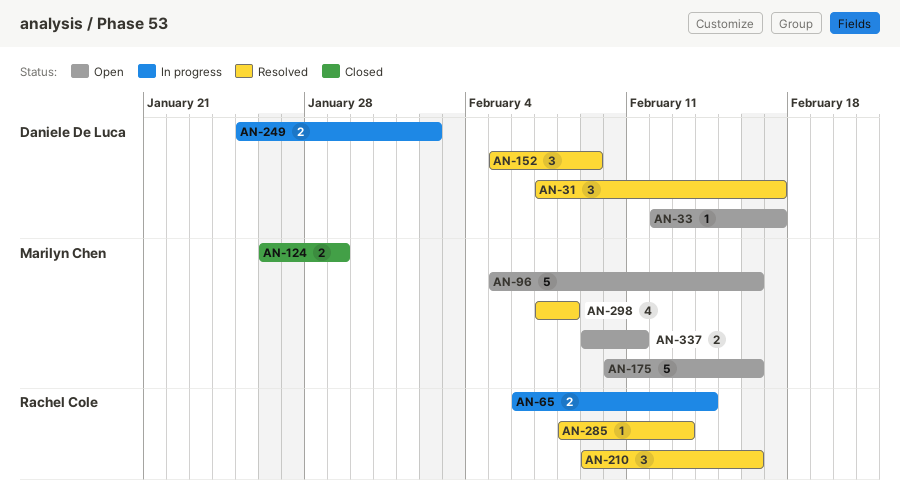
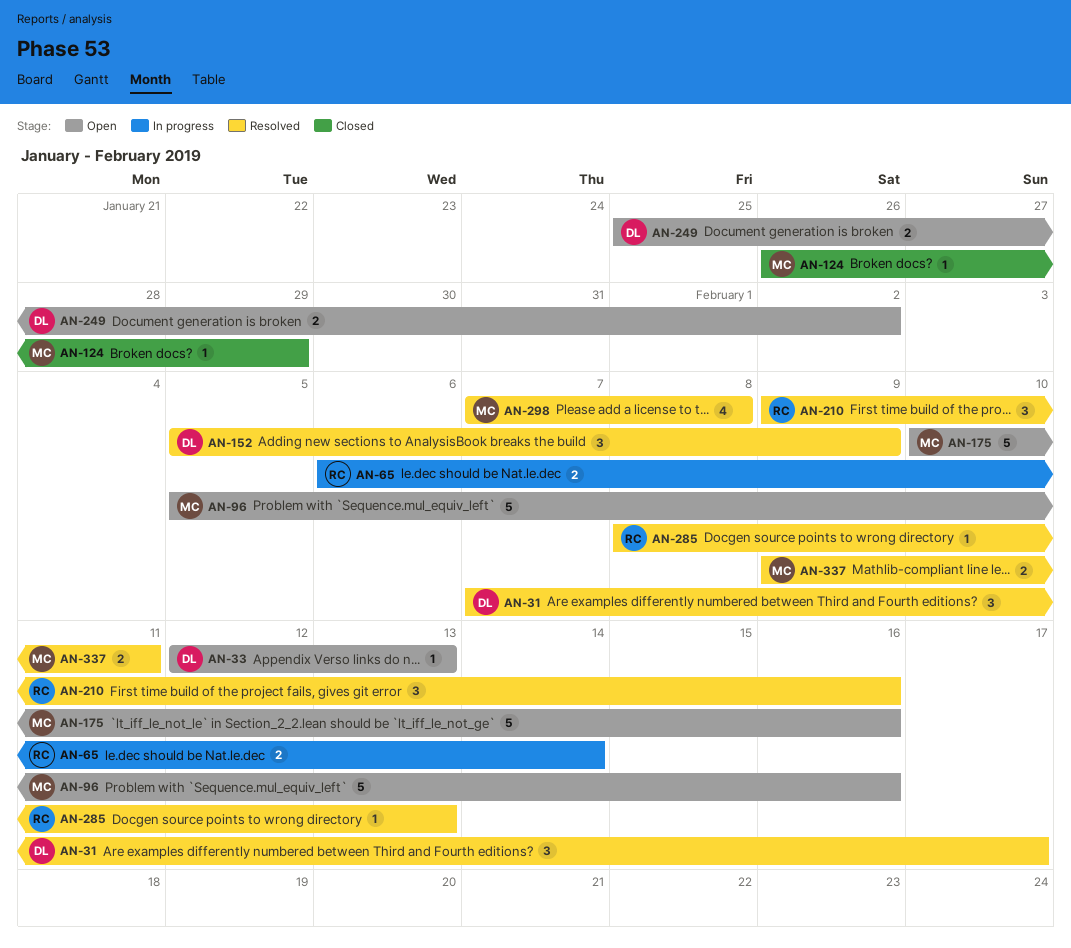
AN-33, due: Feb 17 -> Feb 13
AN-124, estimate: 2 -> 1
AN-249, status: In progress -> Open
AN-337, status: Open -> Resolved

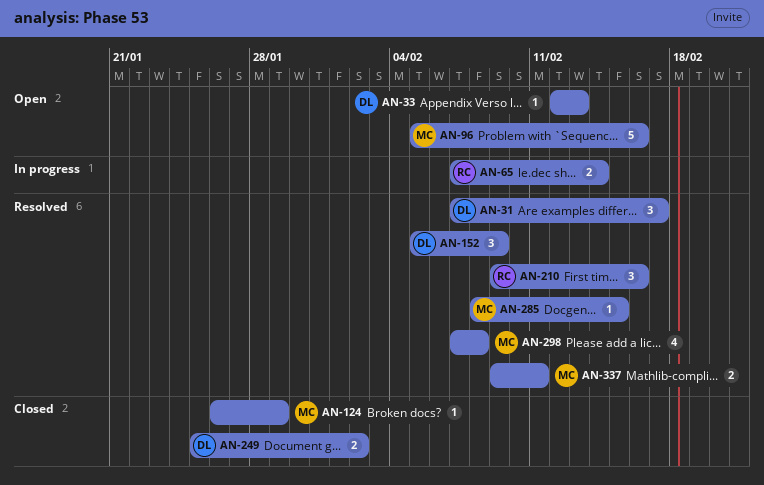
AN-65, start: Feb 6 -> Feb 7
AN-175: present -> none
AN-249, status: Open -> Closed
AN-285, owner: RC -> MC
AN-285, due: Feb 13 -> Feb 15

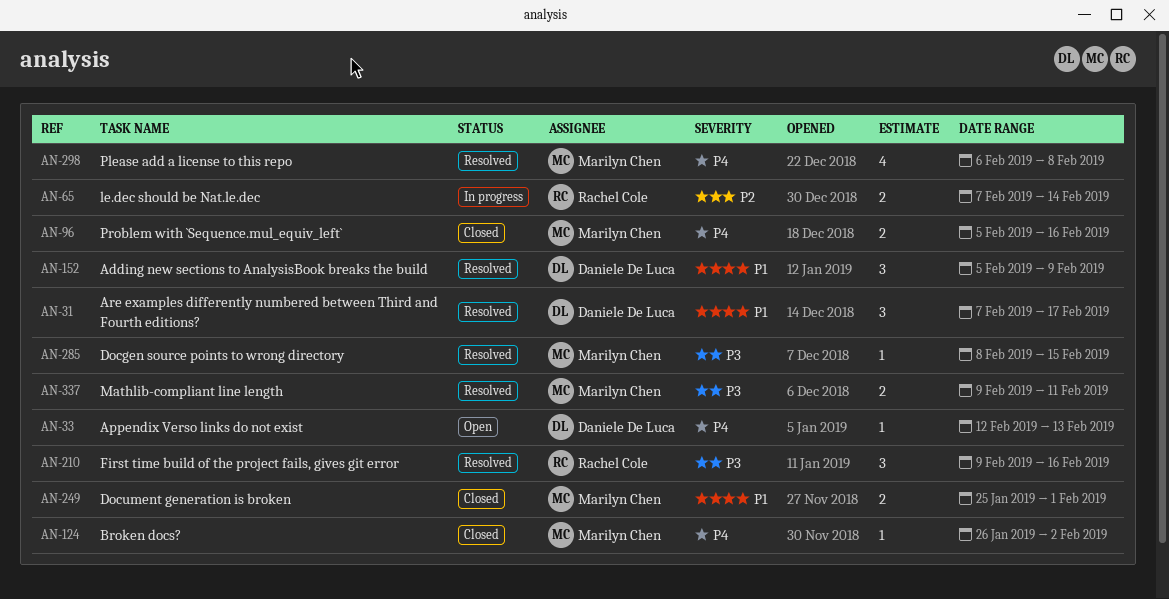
AN-96, status: Open -> Closed
AN-96, estimate: 5 -> 2
AN-124, due: Jan 29 -> Feb 2
AN-249, owner: Daniele De Luca -> Marilyn Chen
AN-249, due: Feb 2 -> Feb 1
AN-298, start: Feb 7 -> Feb 6

